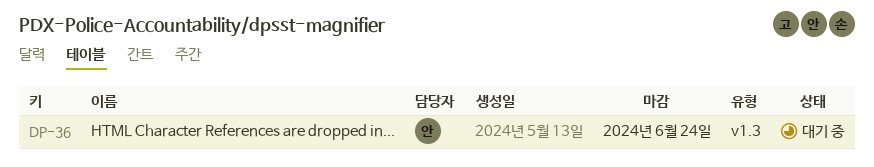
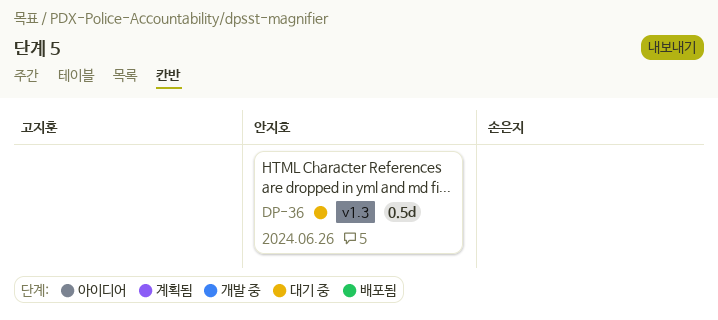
DP-36, due: Jun 24 -> Jun 26

